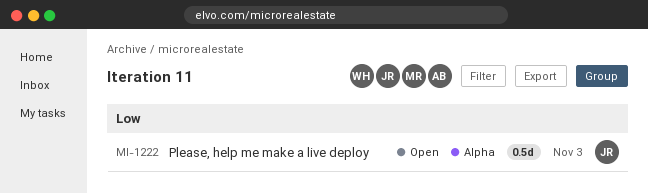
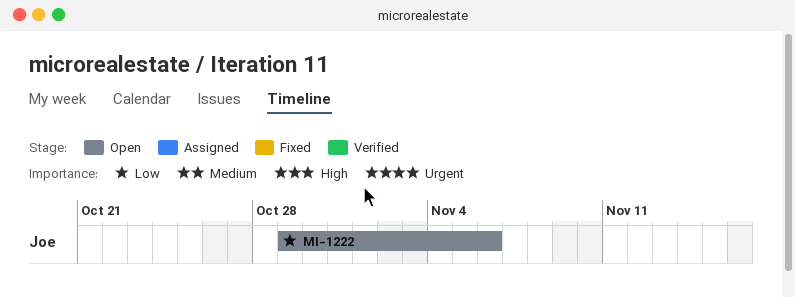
MI-1222, due: Nov 3 -> Nov 6

